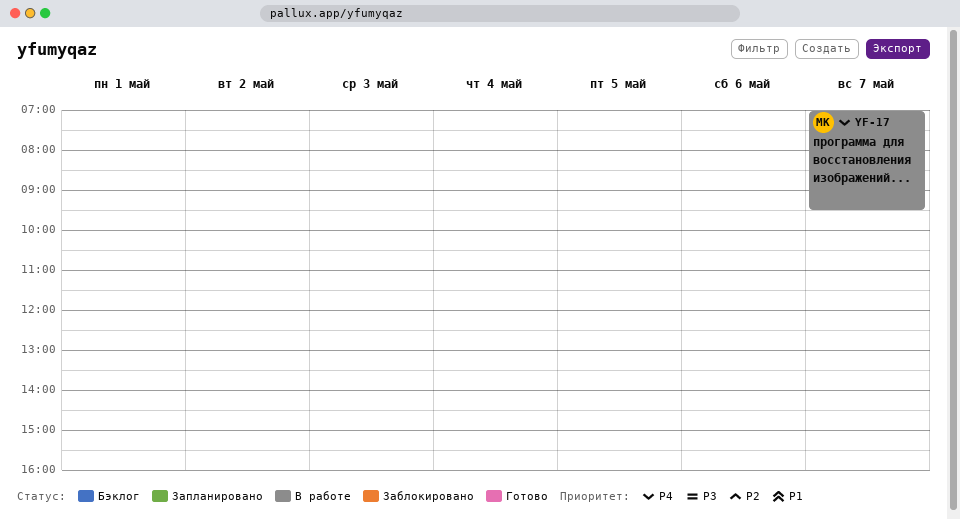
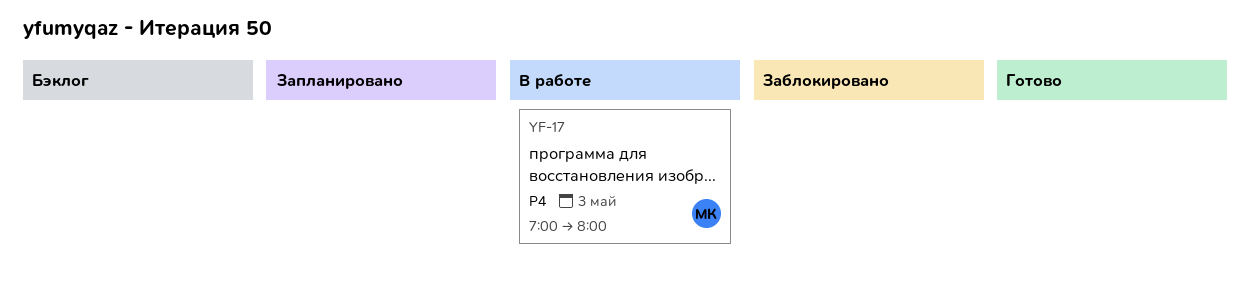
YF-17, day: May 7 -> May 3
YF-17, ends: 09:30 -> 08:00

